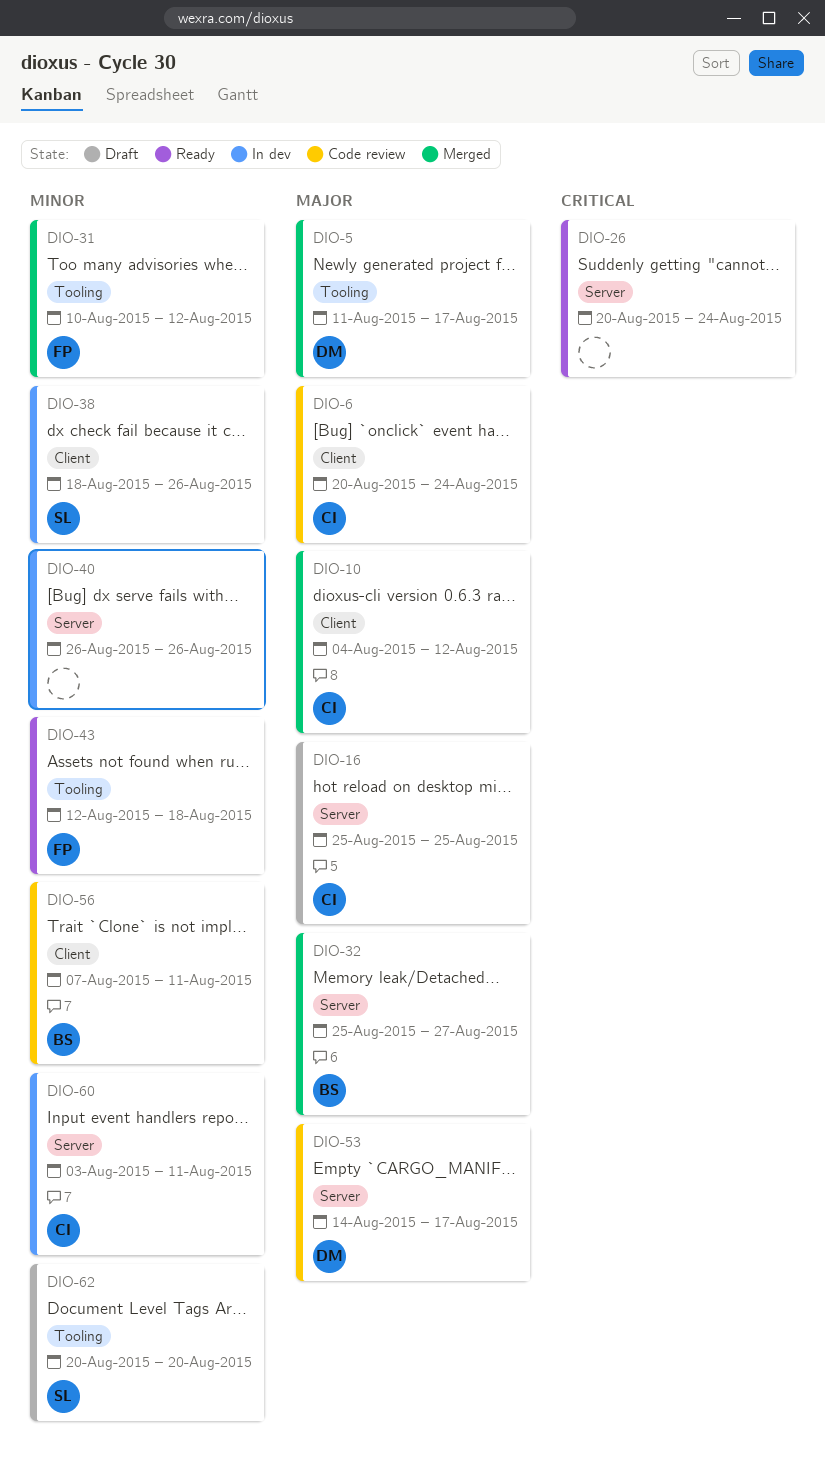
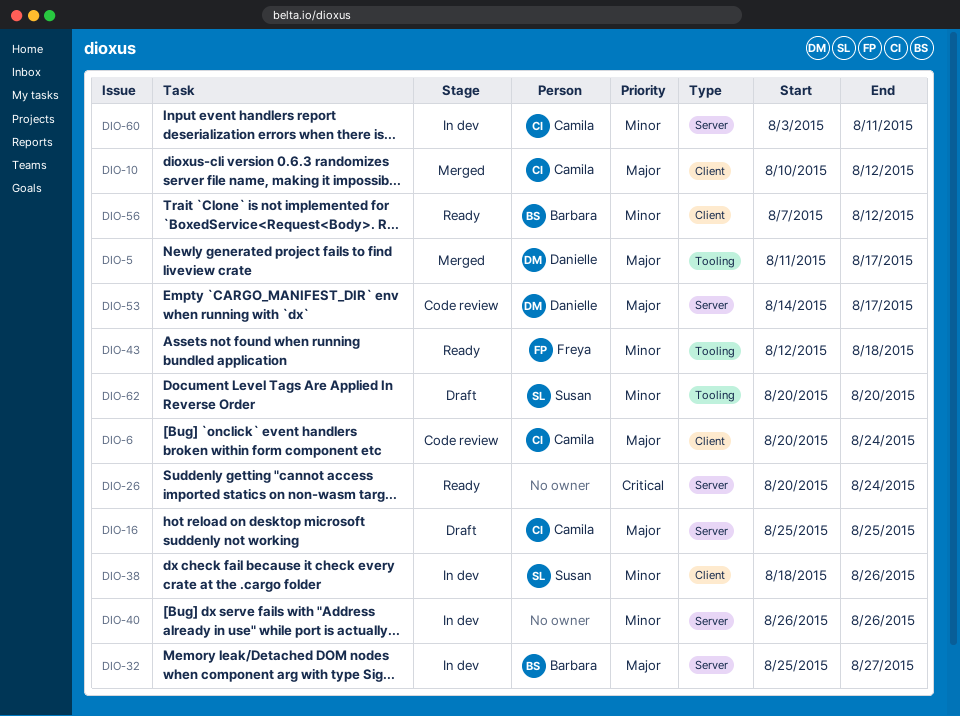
DIO-10, start: Aug 4 -> Aug 10
DIO-31: present -> none
DIO-32, status: Merged -> In dev
DIO-56, status: Code review -> Ready
DIO-56, due: Aug 11 -> Aug 12

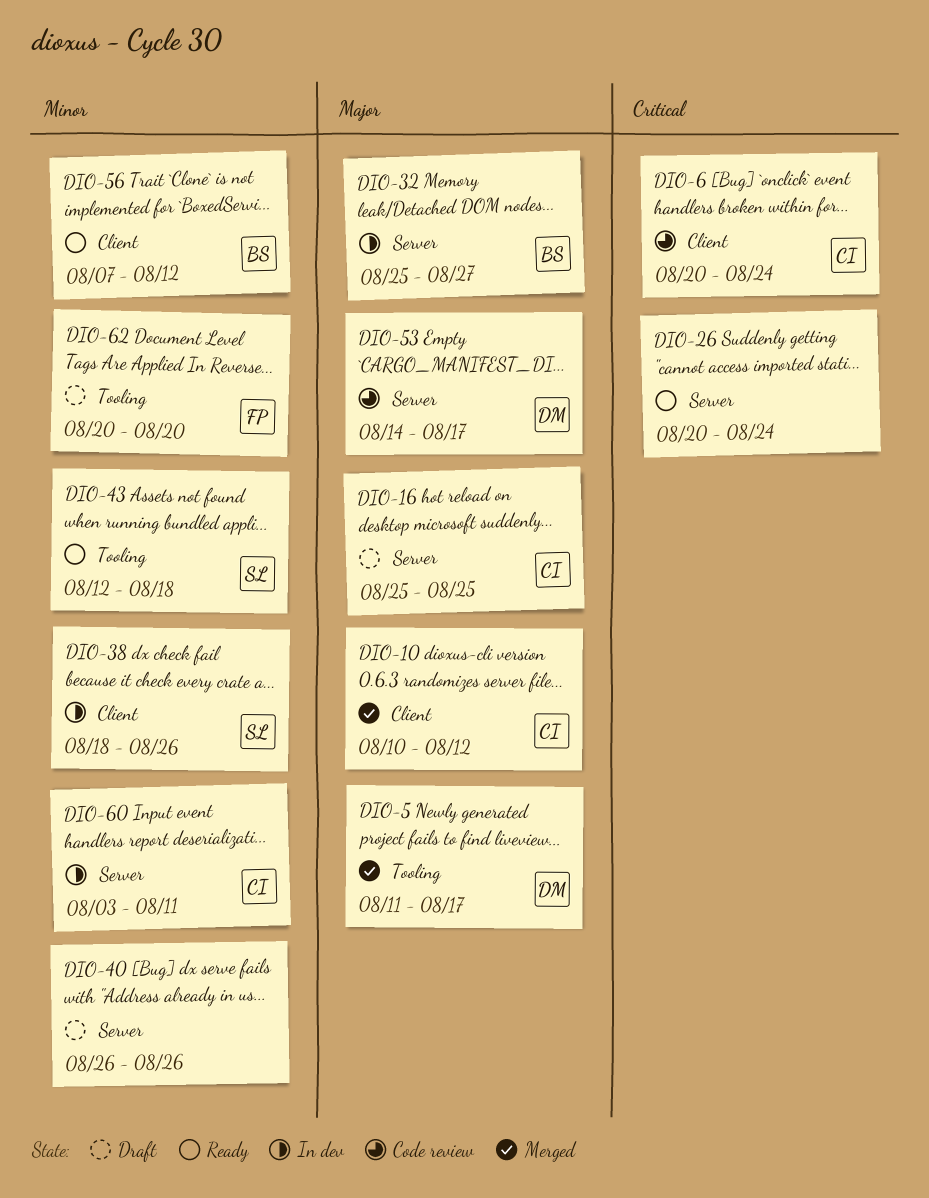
DIO-6, priority: Major -> Critical
DIO-40, status: In dev -> Draft
DIO-43, owner: Freya -> Susan
DIO-62, owner: Susan -> Freya

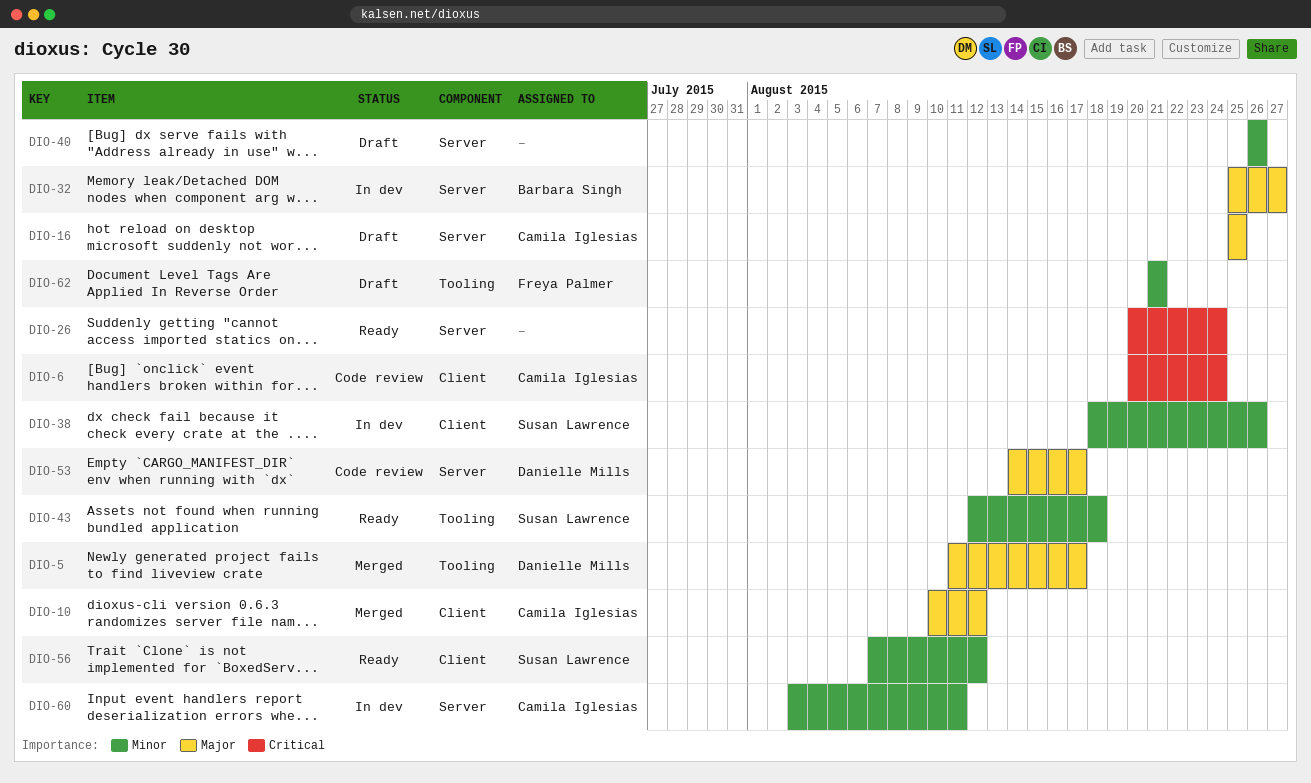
DIO-56, owner: Barbara Singh -> Susan Lawrence
DIO-62, start: Aug 20 -> Aug 21
DIO-62, due: Aug 20 -> Aug 21

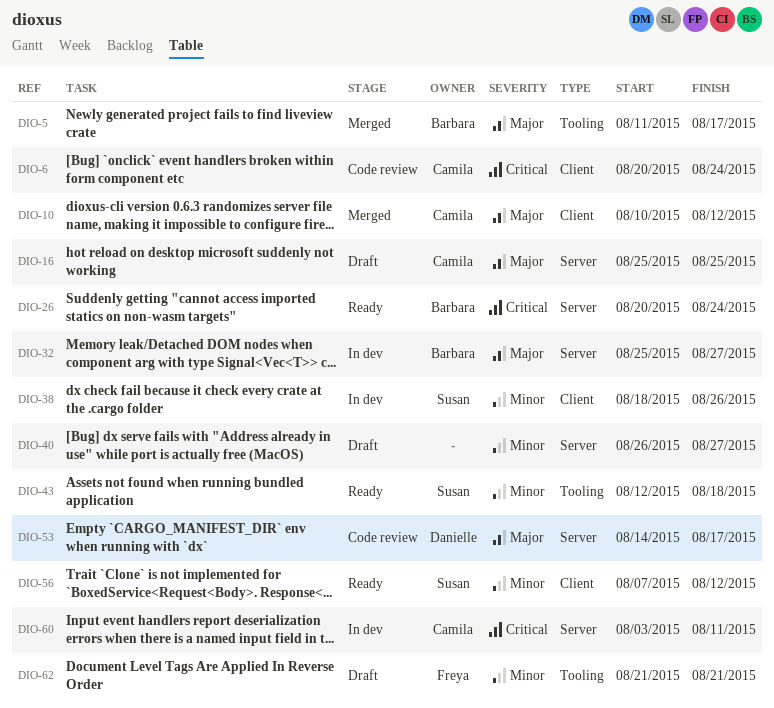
DIO-5, owner: Danielle Mills -> Barbara Singh
DIO-26, owner: none -> Barbara Singh
DIO-40, due: Aug 26 -> Aug 27
DIO-60, priority: Minor -> Critical

